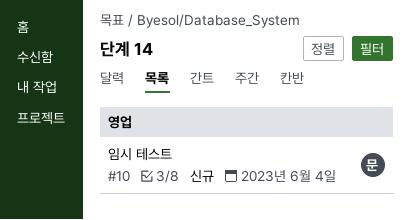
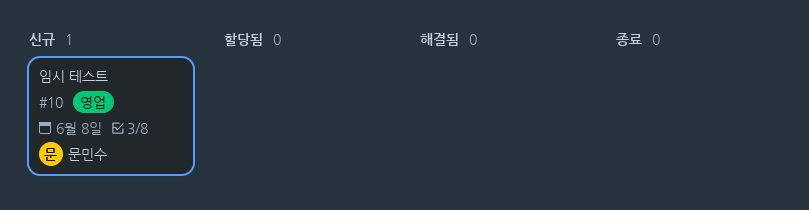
#10, due: Jun 4 -> Jun 8

